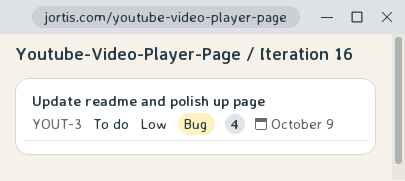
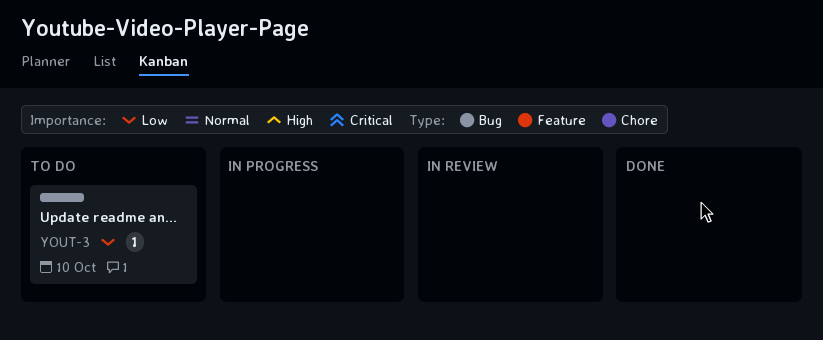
YOUT-3, estimate: 4 -> 1
YOUT-3, due: Oct 9 -> Oct 10

